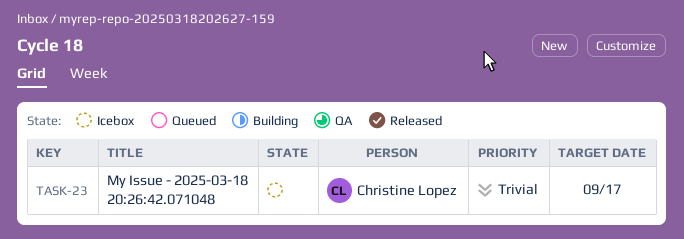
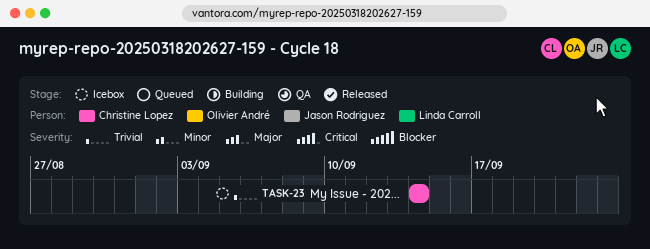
TASK-23, due: Sep 17 -> Sep 14

